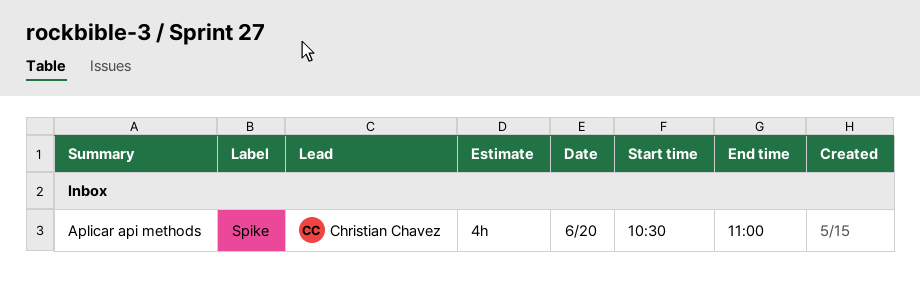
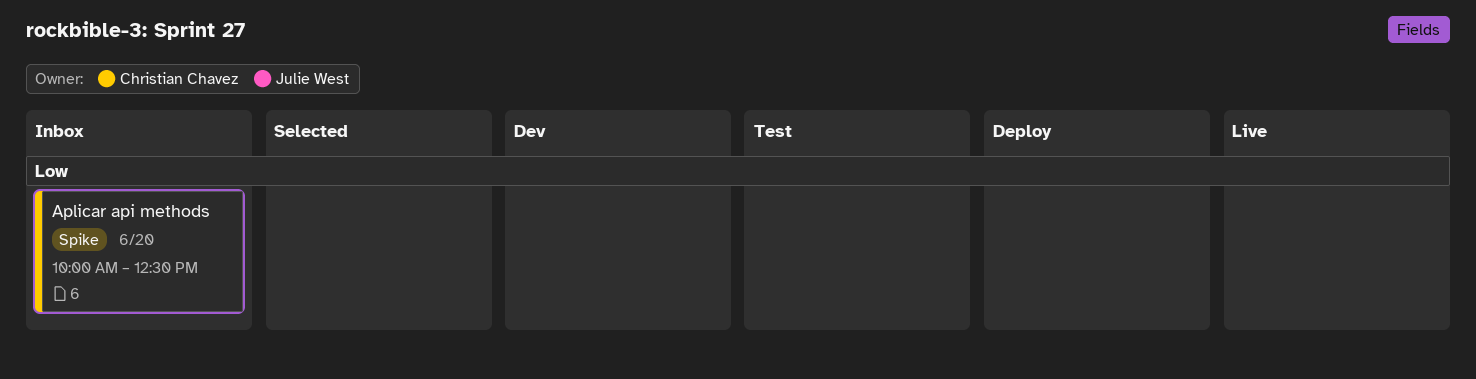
Aplicar api methods, begins: 10:30 -> 10:00
Aplicar api methods, ends: 11:00 -> 12:30

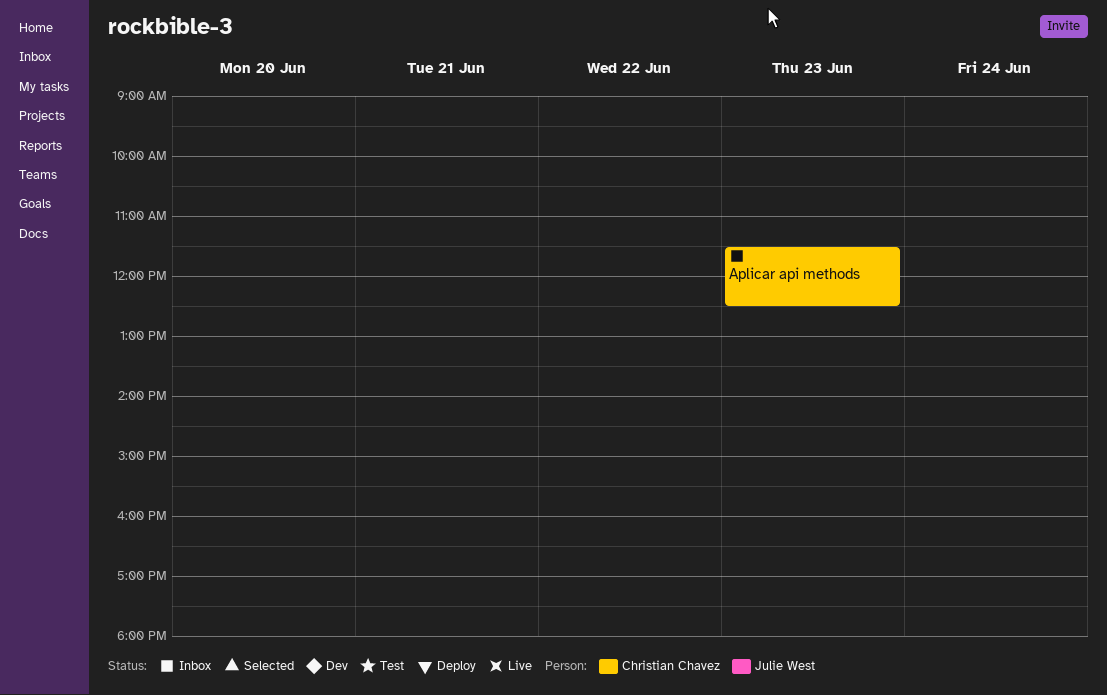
Aplicar api methods, day: Jun 20 -> Jun 23
Aplicar api methods, begins: 10:00 -> 11:30

